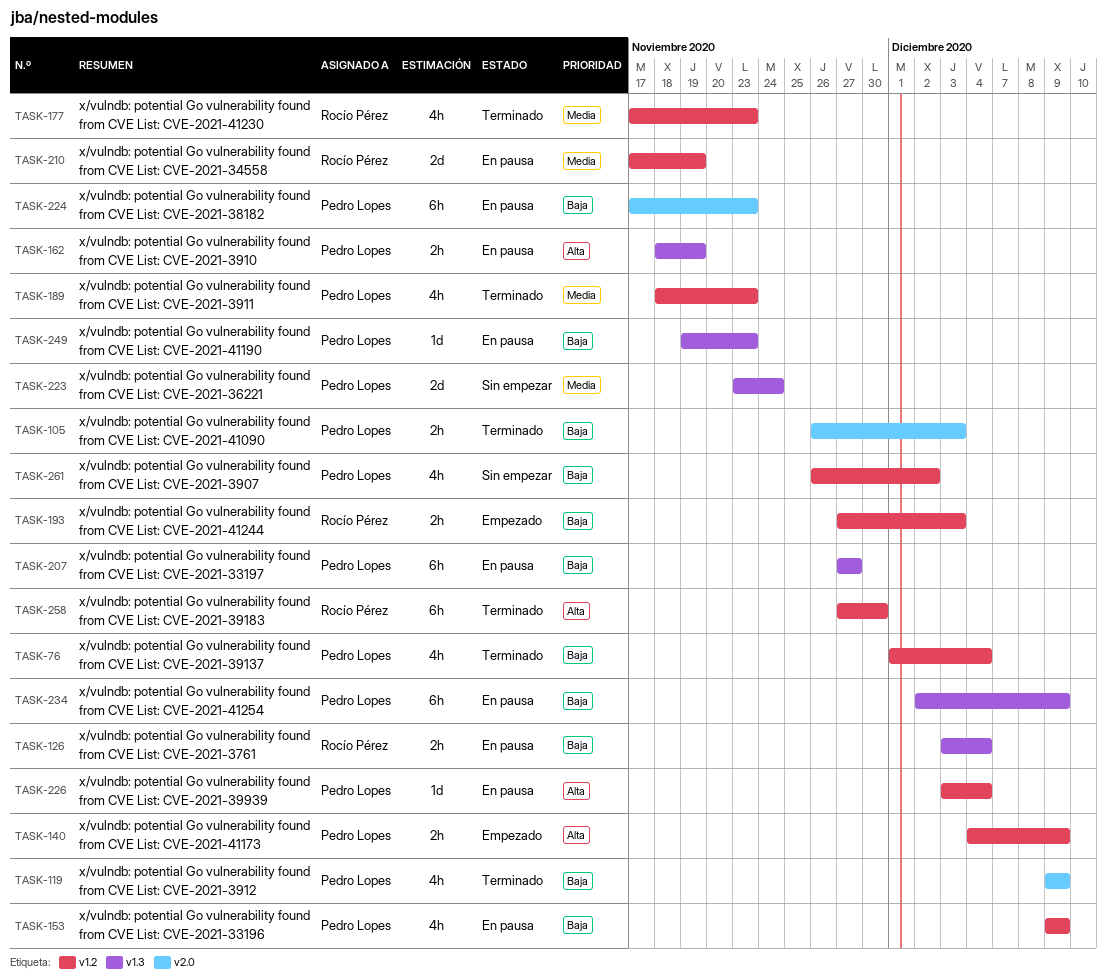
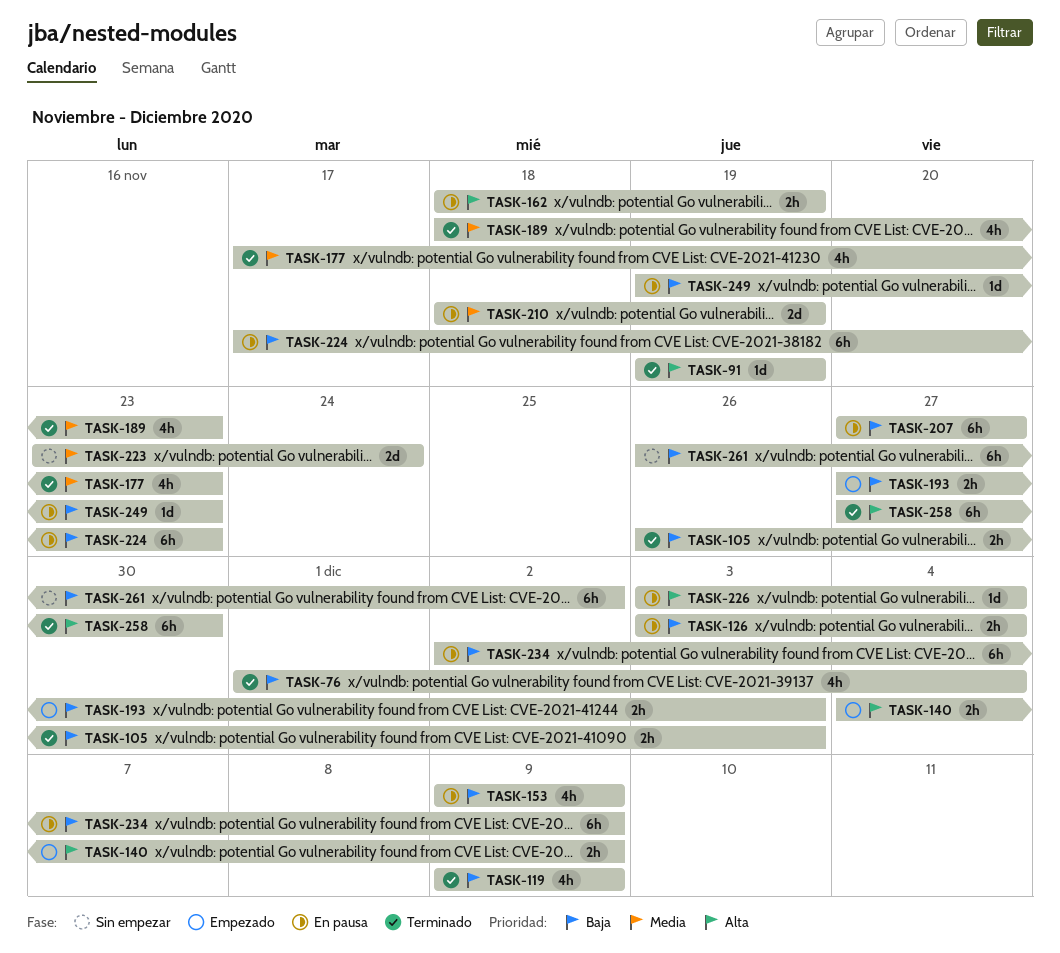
TASK-91: none -> present
TASK-210, start: Nov 17 -> Nov 18
TASK-261, estimate: 4h -> 6h

